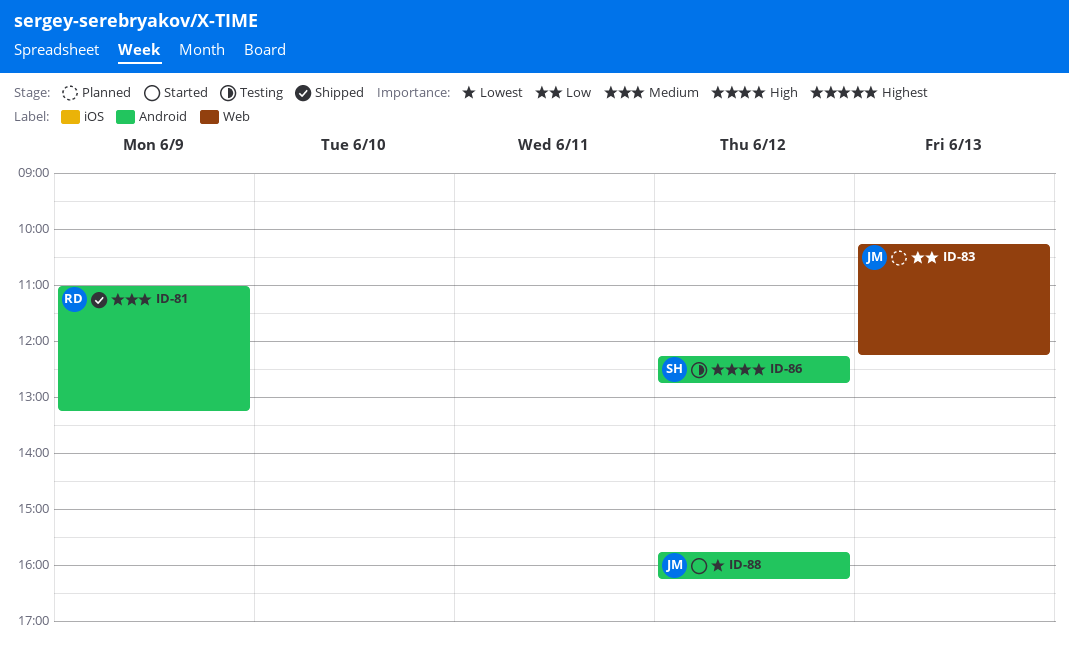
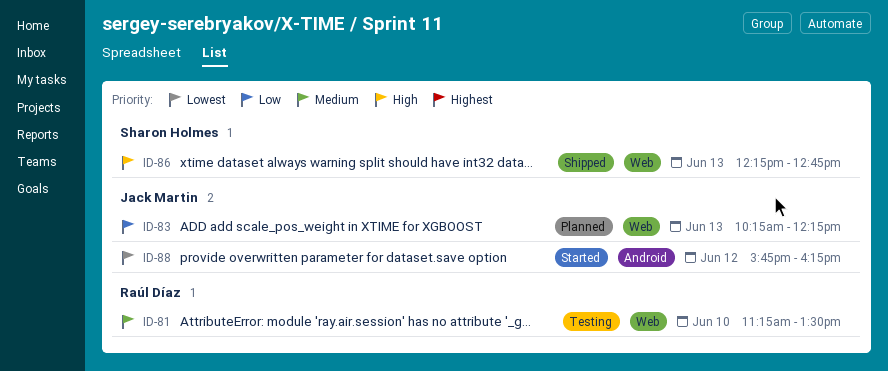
ID-81, status: Shipped -> Testing
ID-81, label: Android -> Web
ID-81, day: Jun 9 -> Jun 10
ID-81, begins: 11:00 -> 11:15
ID-81, ends: 13:15 -> 13:30
ID-86, status: Testing -> Shipped
ID-86, label: Android -> Web
ID-86, day: Jun 12 -> Jun 13

